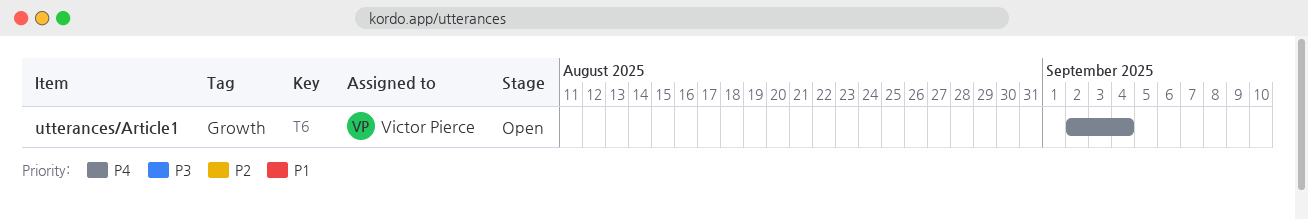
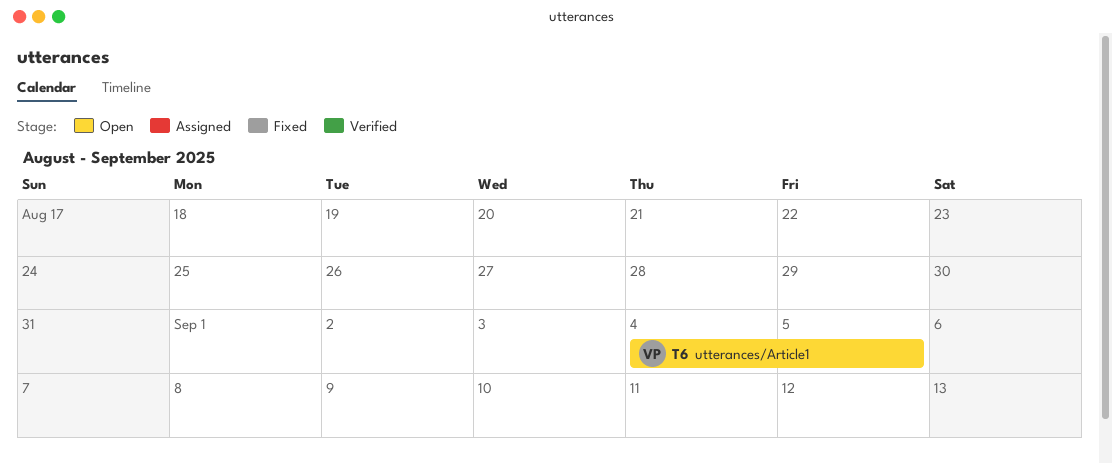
T6, start: Sep 2 -> Sep 4
T6, due: Sep 4 -> Sep 5

